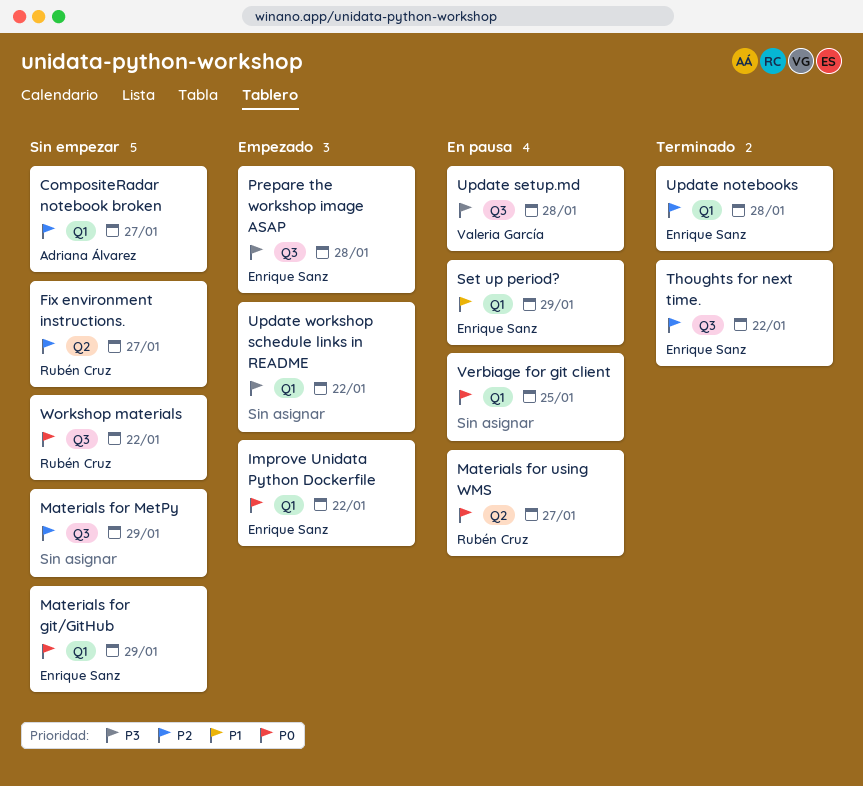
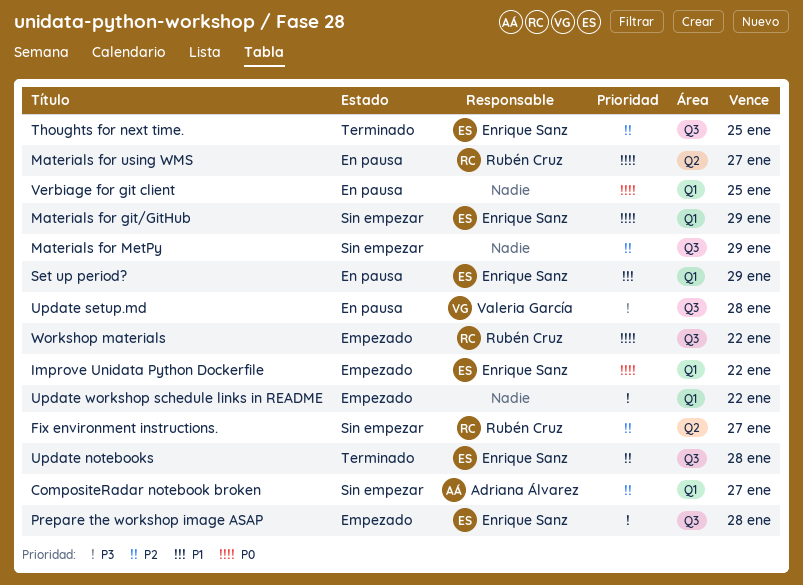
Thoughts for next time., due: Jan 22 -> Jan 25
Update notebooks, label: Q1 -> Q3
Workshop materials, status: Sin empezar -> Empezado

